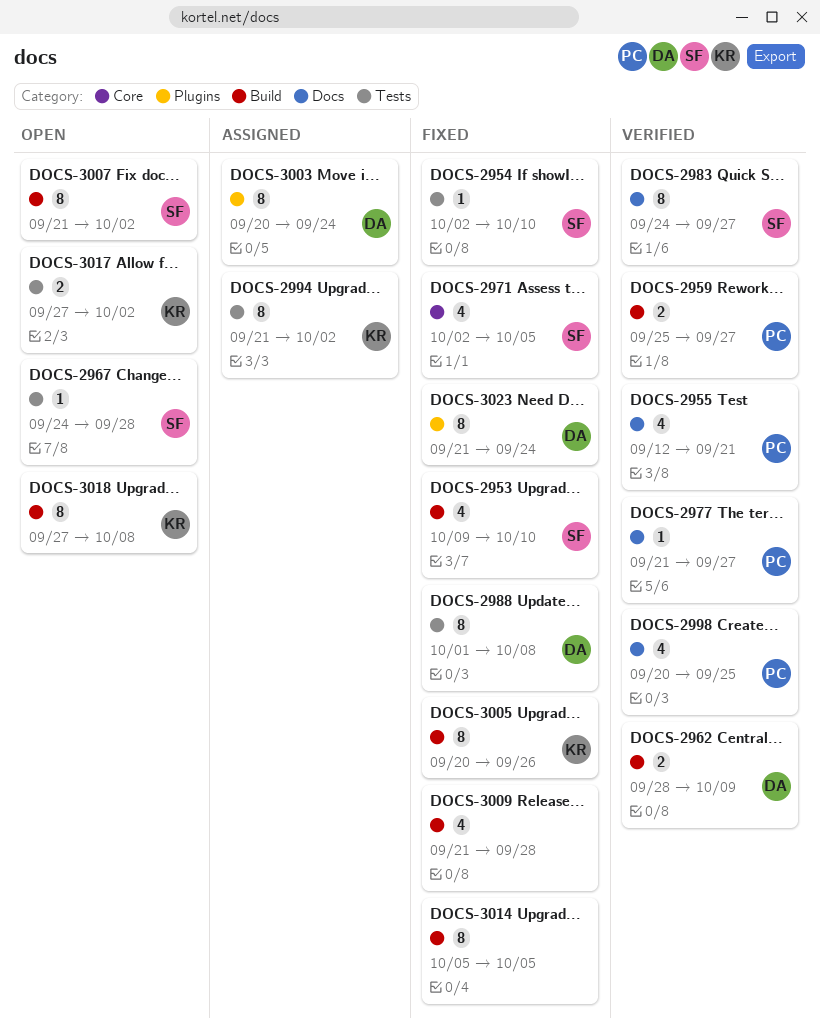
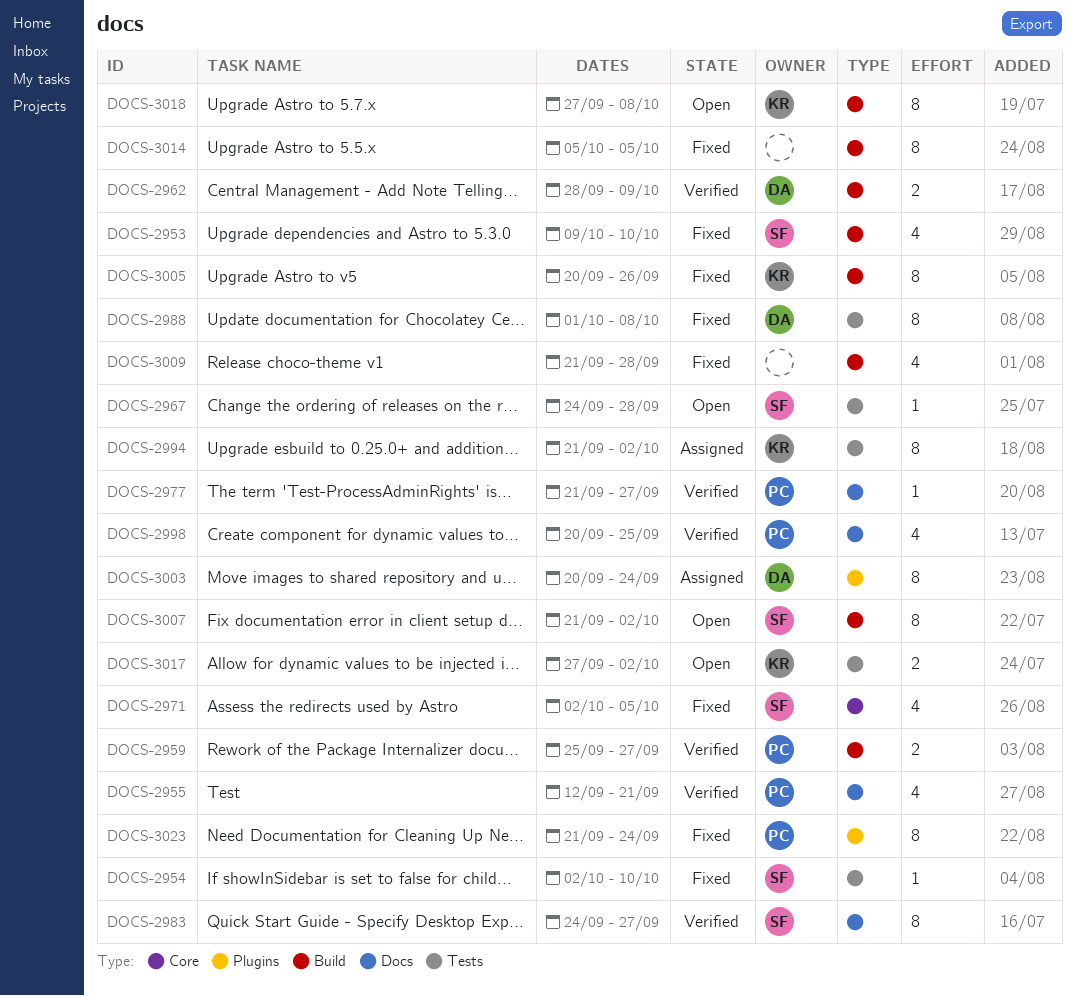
DOCS-3023, owner: DA -> PC

